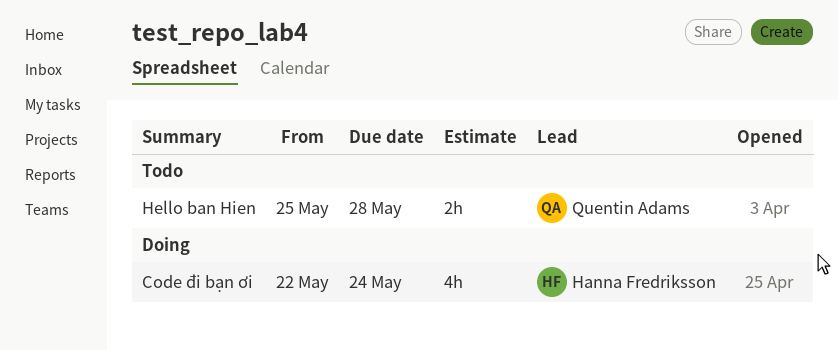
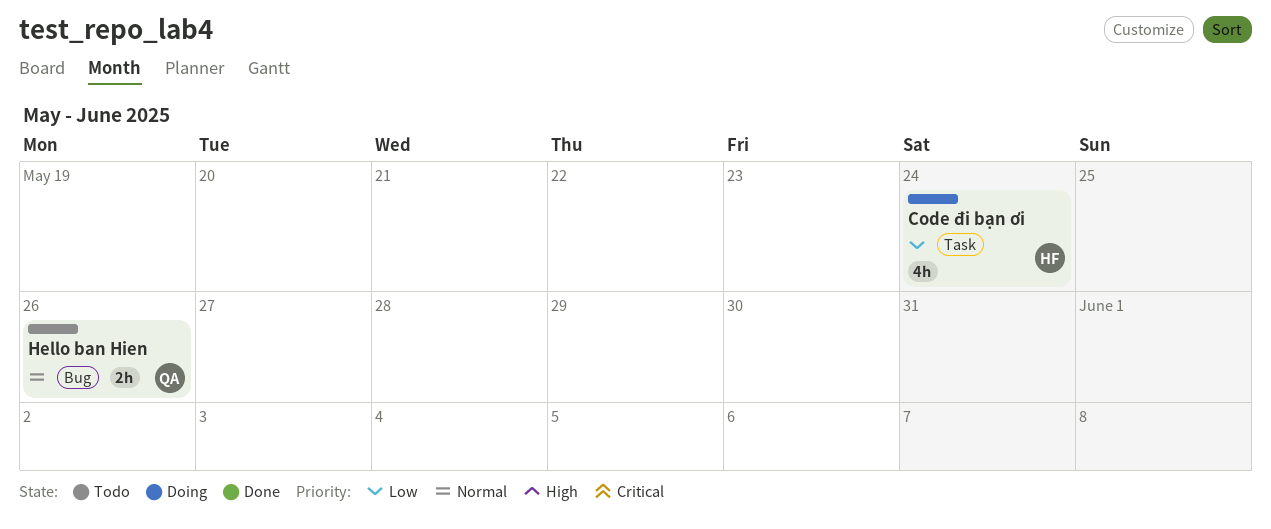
Hello ban Hien, due: May 28 -> May 26

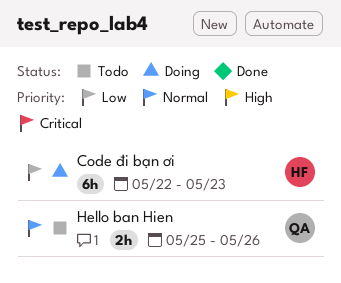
Code đi bạn ơi, estimate: 4h -> 6h
Code đi bạn ơi, due: May 24 -> May 23

